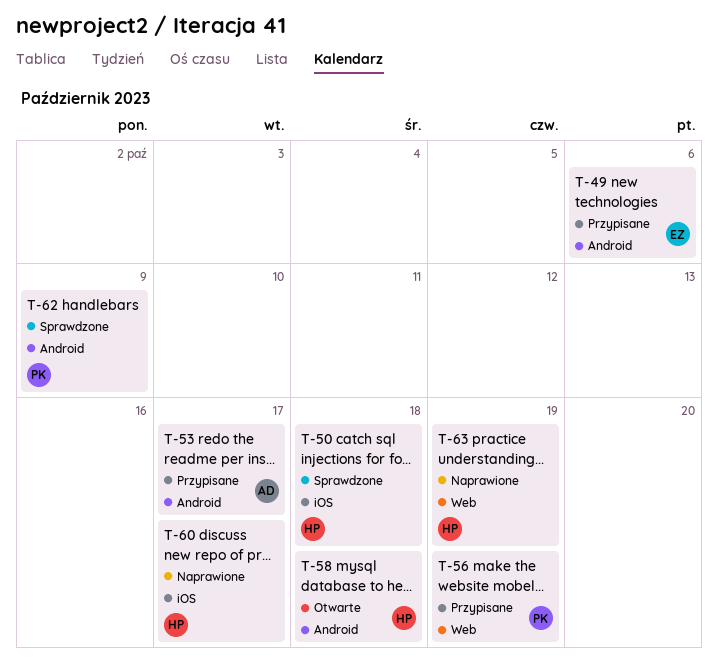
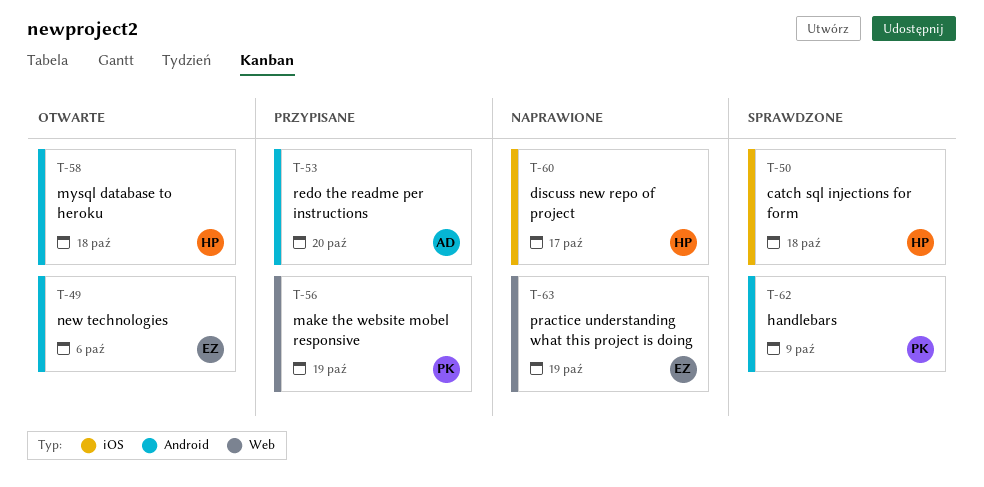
T-49, status: Przypisane -> Otwarte
T-53, due: Oct 17 -> Oct 20
T-63, owner: HP -> EZ

